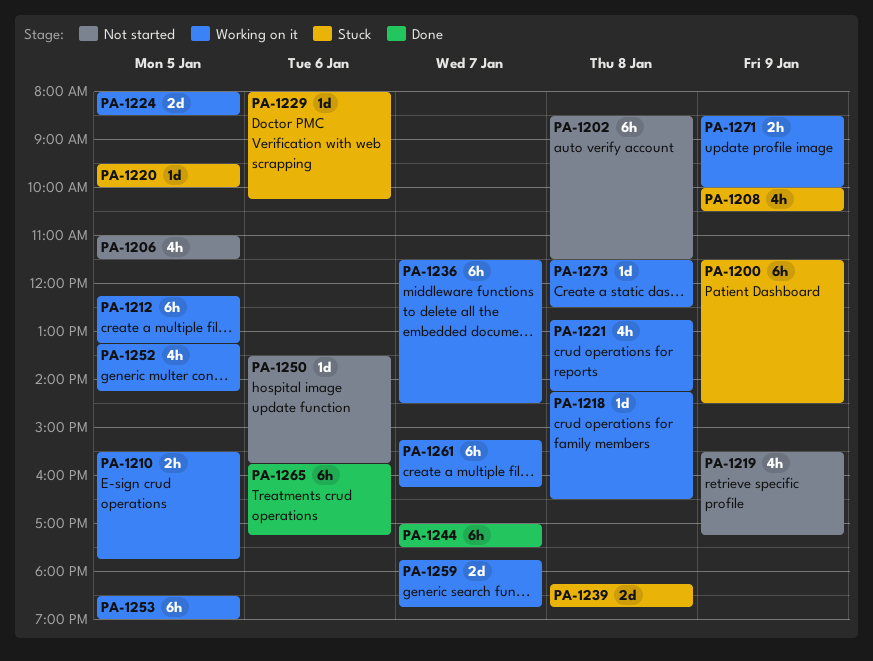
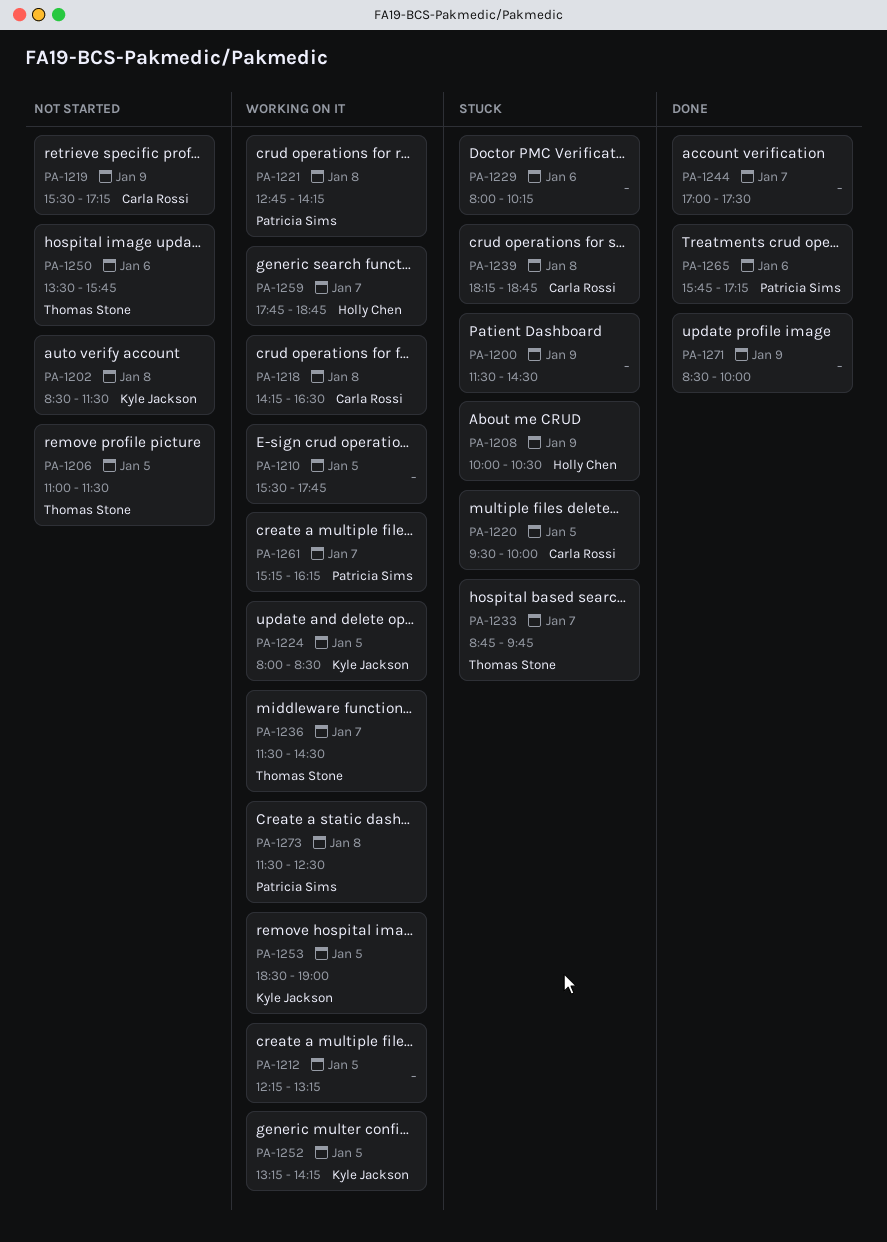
PA-1233: none -> present
PA-1271, status: Working on it -> Done

